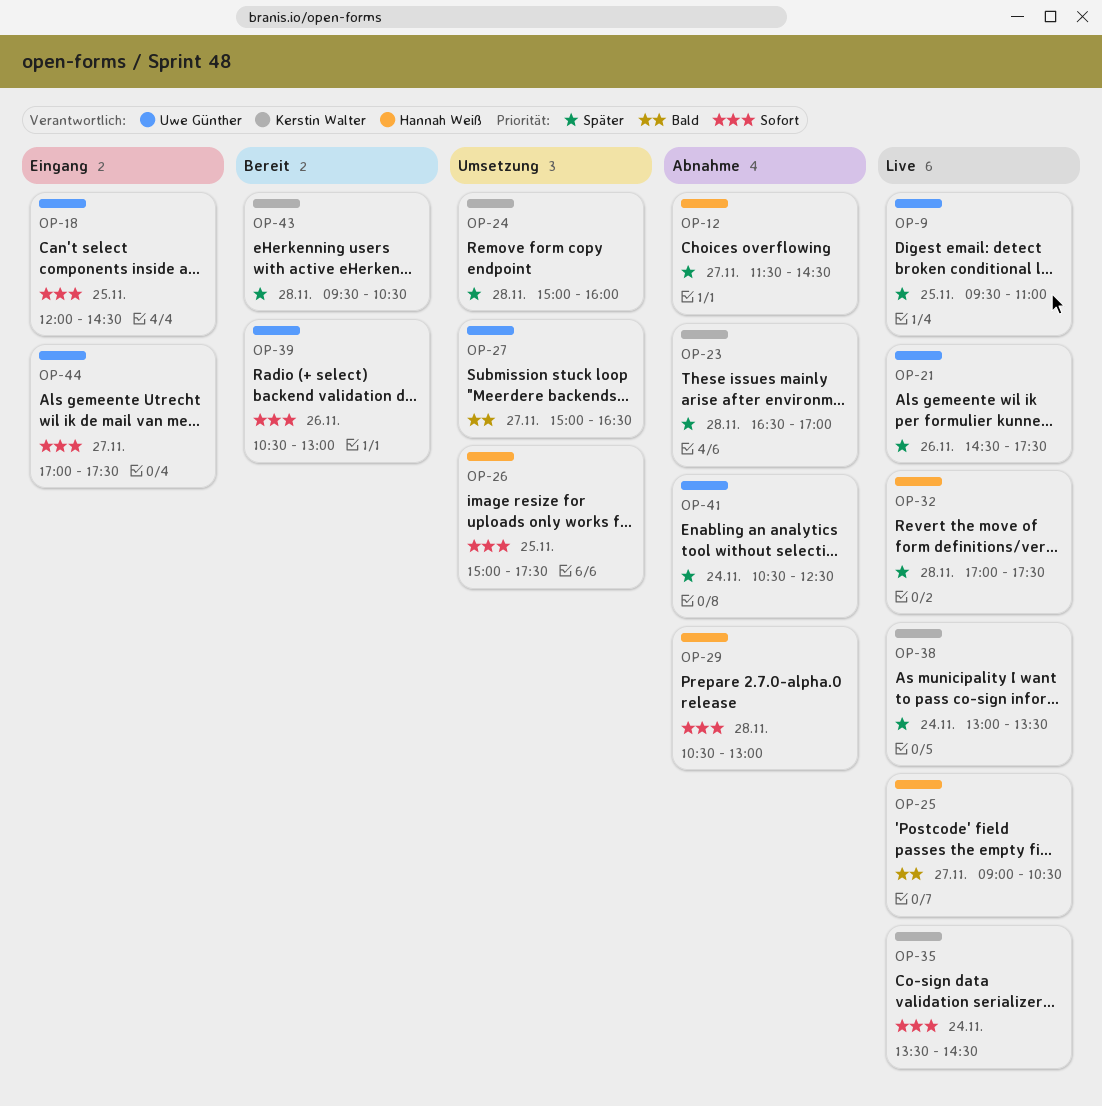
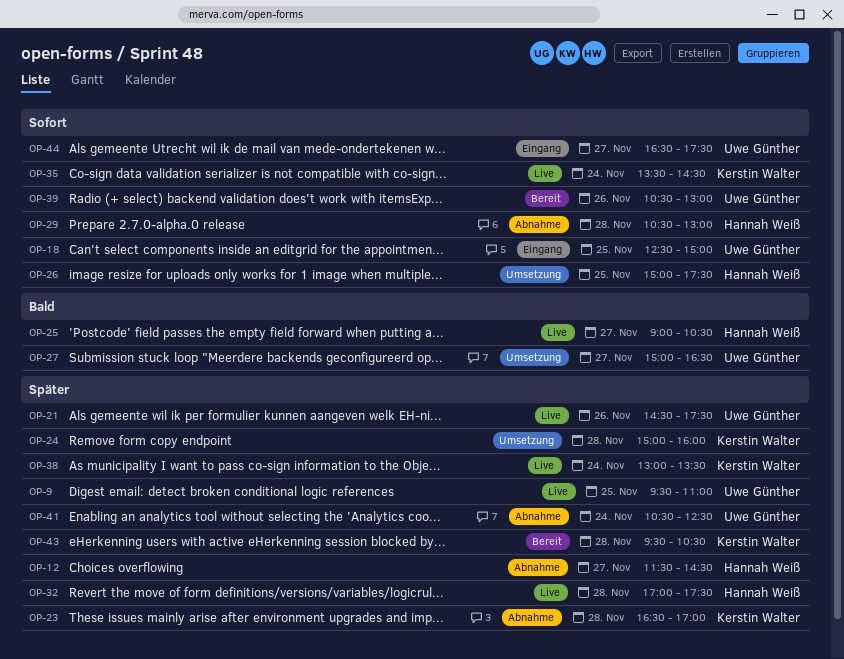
OP-18, begins: 12:00 -> 12:30
OP-18, ends: 14:30 -> 15:00
OP-44, begins: 17:00 -> 16:30

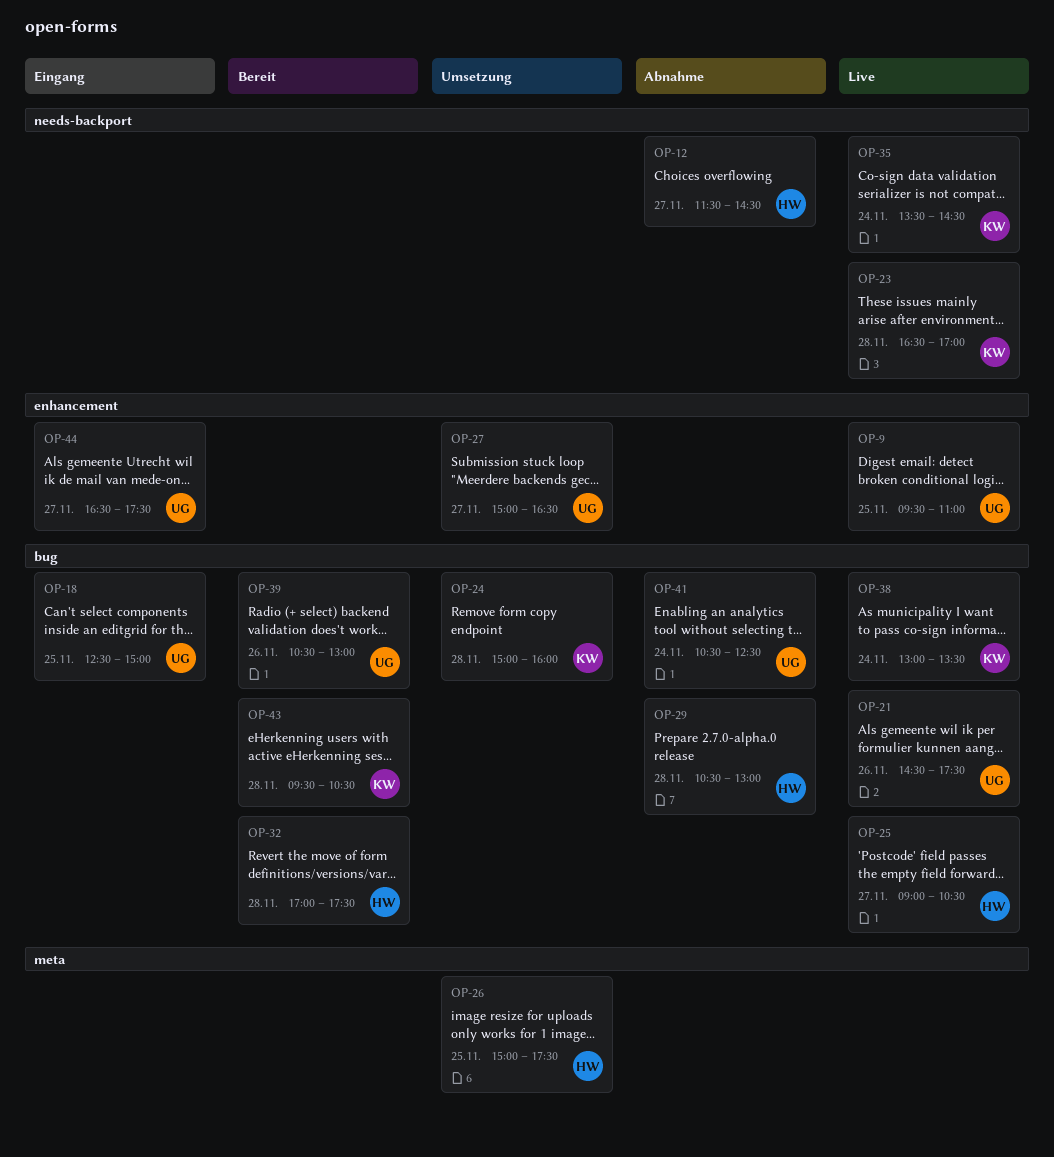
OP-23, status: Abnahme -> Live
OP-32, status: Live -> Bereit

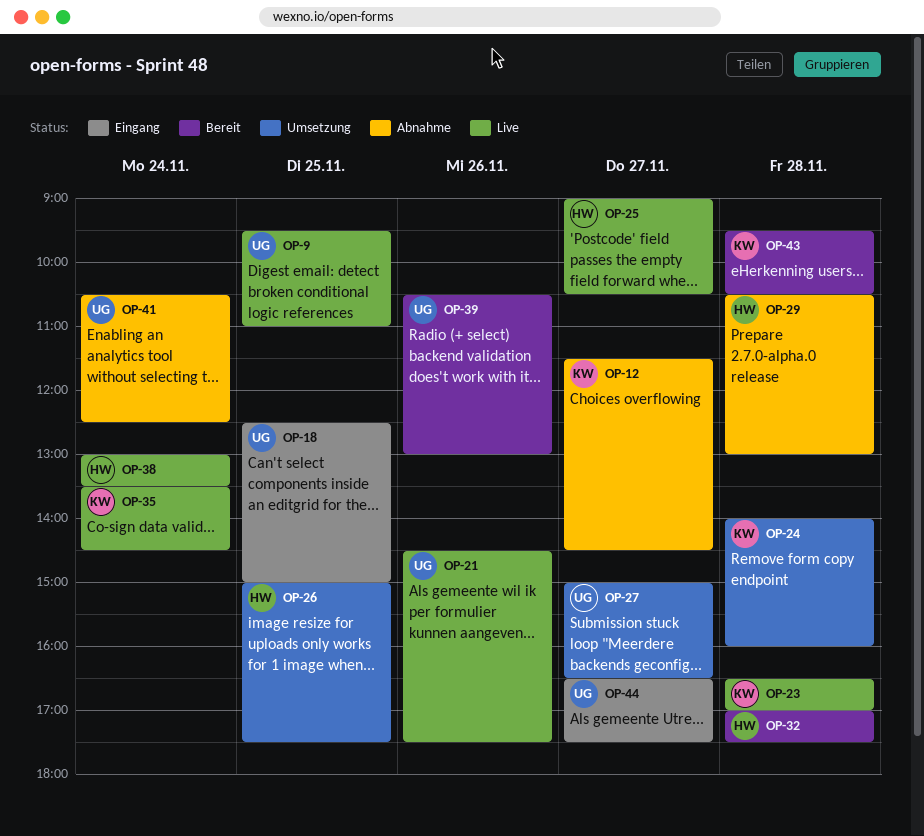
OP-12, owner: HW -> KW
OP-24, begins: 15:00 -> 14:00
OP-38, owner: KW -> HW

